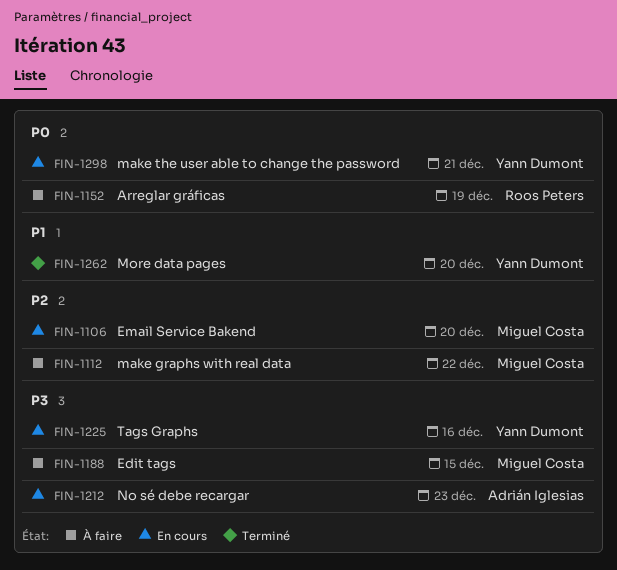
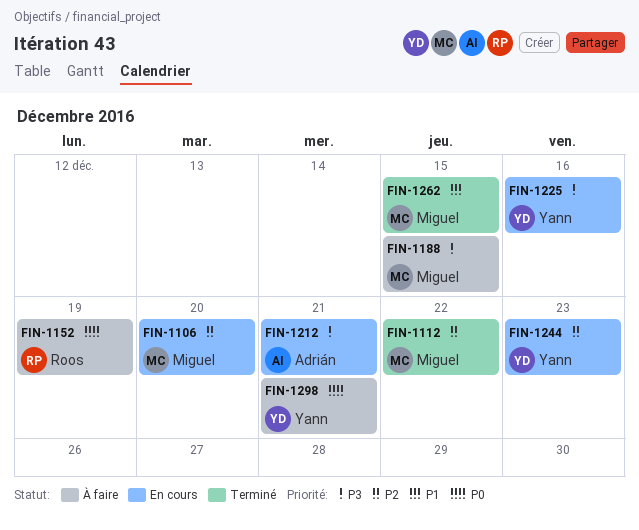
FIN-1112, status: À faire -> Terminé
FIN-1212, due: Dec 23 -> Dec 21
FIN-1244: none -> present
FIN-1262, owner: Yann Dumont -> Miguel Costa
FIN-1262, due: Dec 20 -> Dec 15
FIN-1298, status: En cours -> À faire

